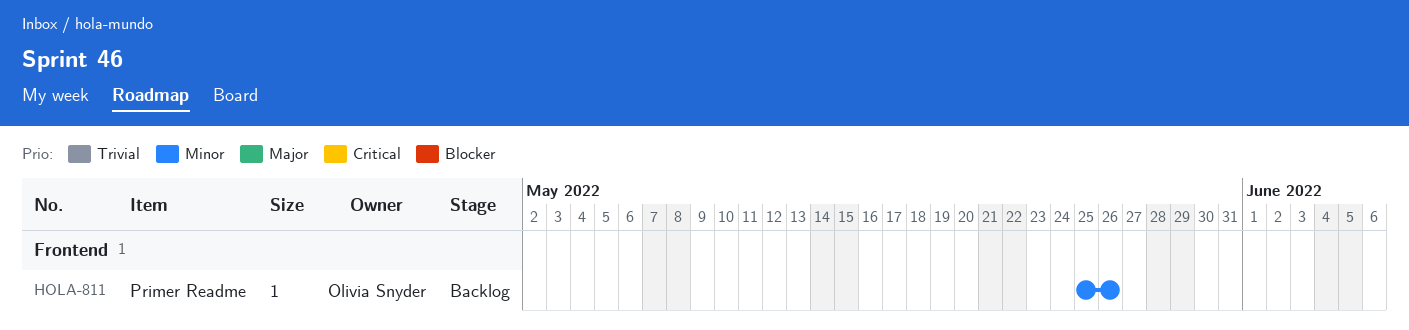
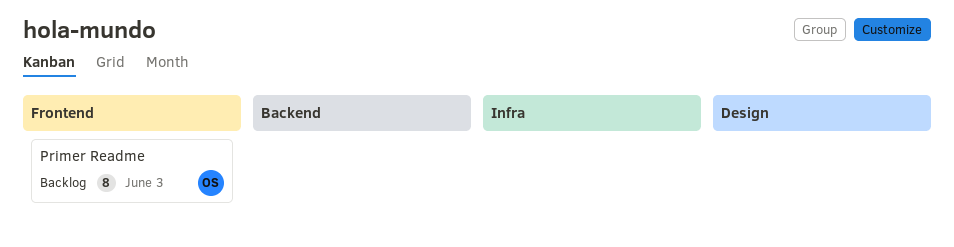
Primer Readme, estimate: 1 -> 8
Primer Readme, due: May 26 -> Jun 3

